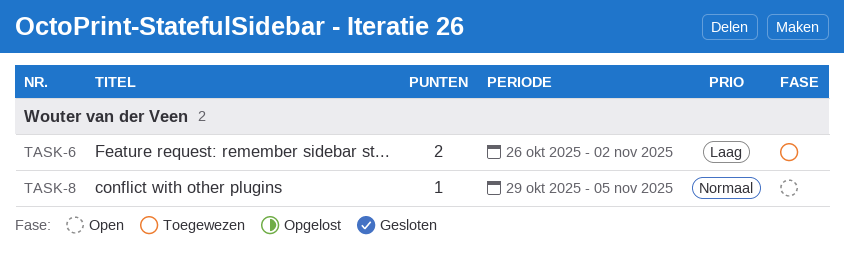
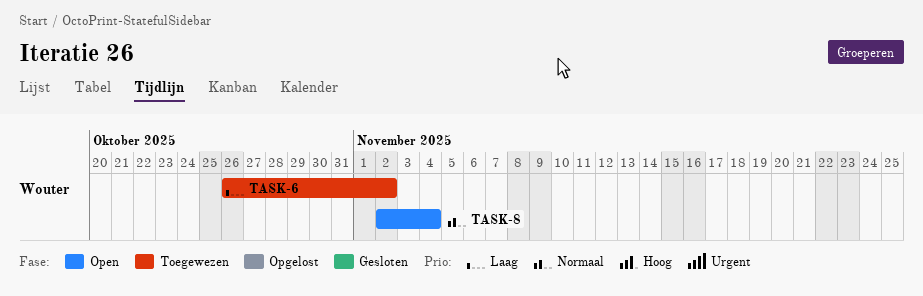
TASK-8, start: Oct 29 -> Nov 2
TASK-8, due: Nov 5 -> Nov 4

